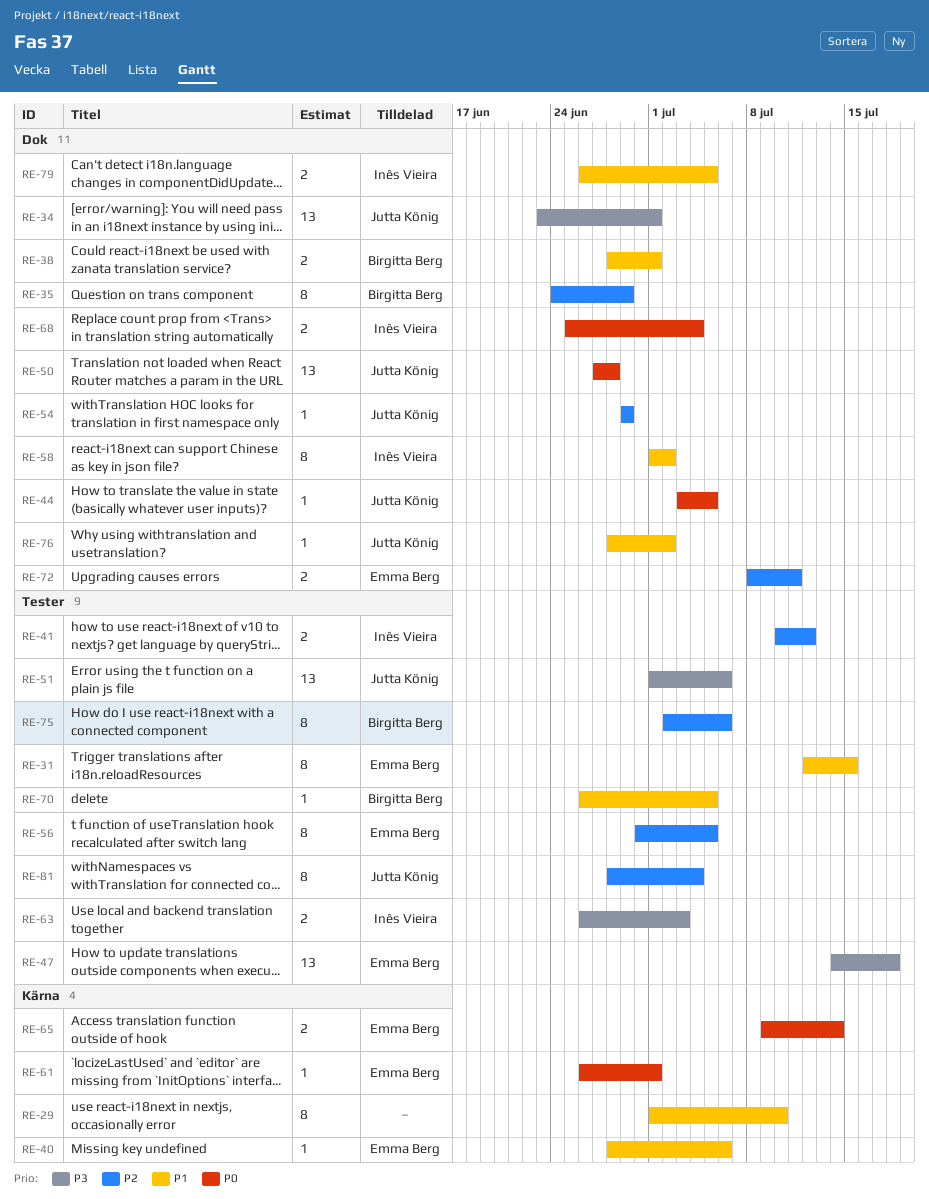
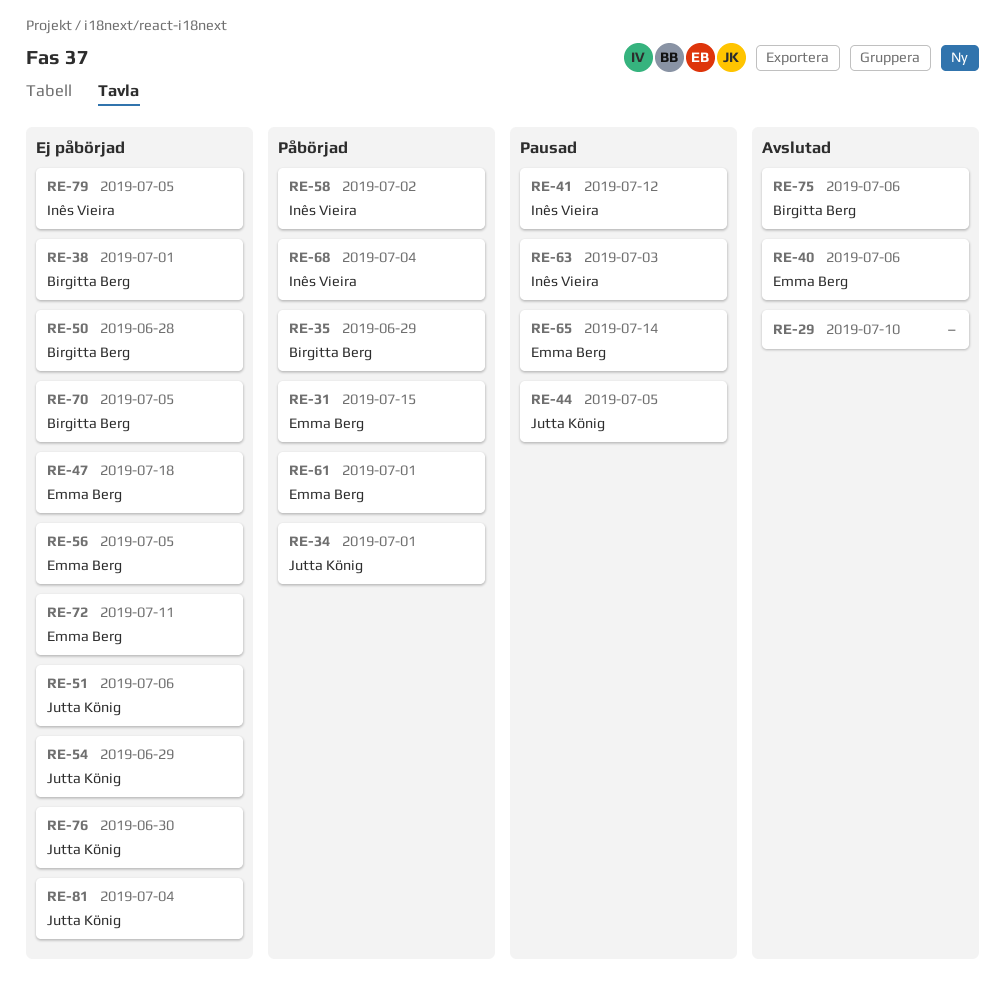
RE-50, owner: Jutta König -> Birgitta Berg
RE-76, due: Jul 2 -> Jun 30

